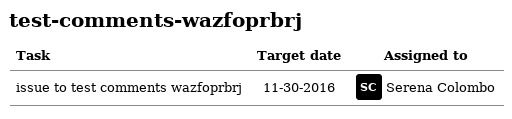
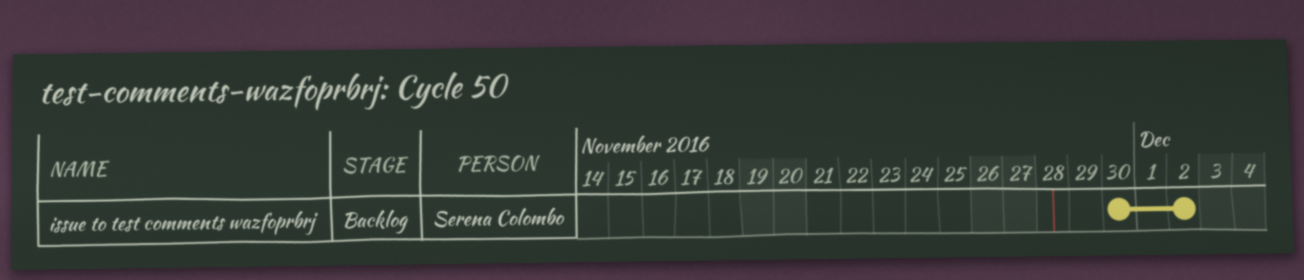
issue to test comments wazfoprbrj, due: Nov 30 -> Dec 2

